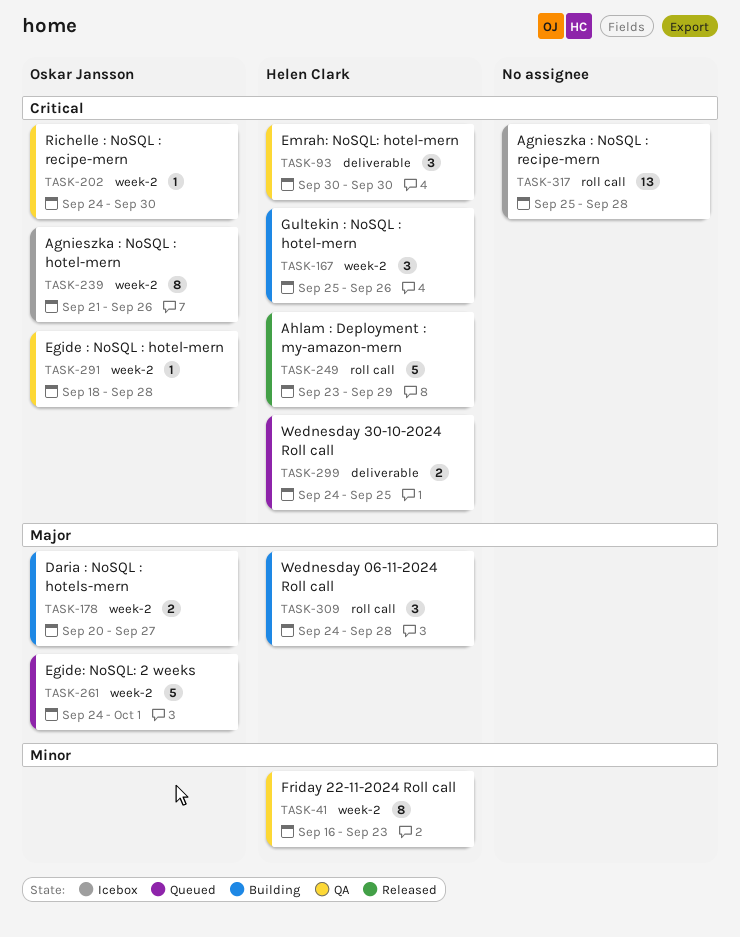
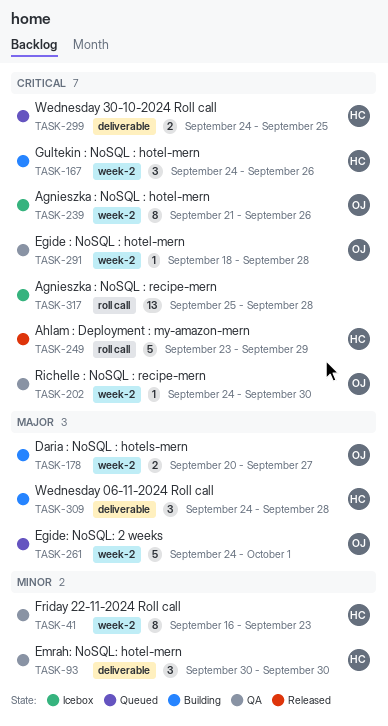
TASK-93, priority: Critical -> Minor
TASK-167, start: Sep 25 -> Sep 24
TASK-309, label: roll call -> deliverable

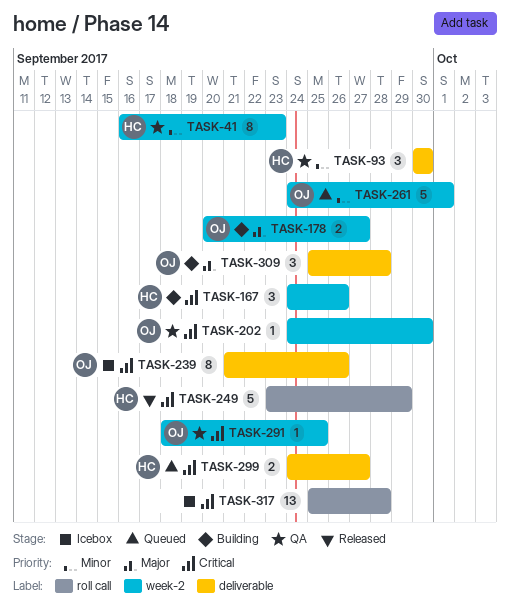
TASK-239, label: week-2 -> deliverable
TASK-261, priority: Major -> Minor
TASK-291, due: Sep 28 -> Sep 25
TASK-299, due: Sep 25 -> Sep 27
TASK-309, owner: HC -> OJ
TASK-309, start: Sep 24 -> Sep 25

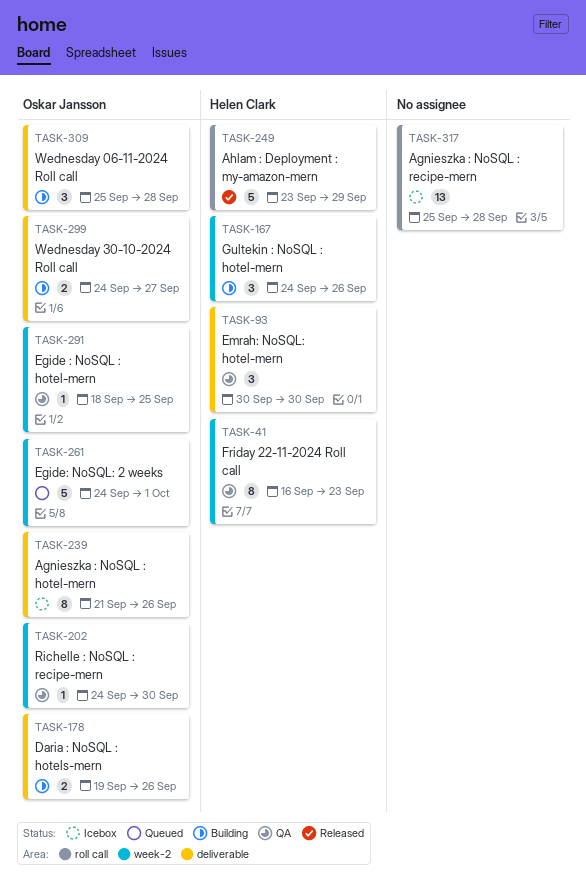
TASK-178, label: week-2 -> deliverable
TASK-178, start: Sep 20 -> Sep 19
TASK-178, due: Sep 27 -> Sep 26
TASK-299, status: Queued -> Building
TASK-299, owner: Helen Clark -> Oskar Jansson

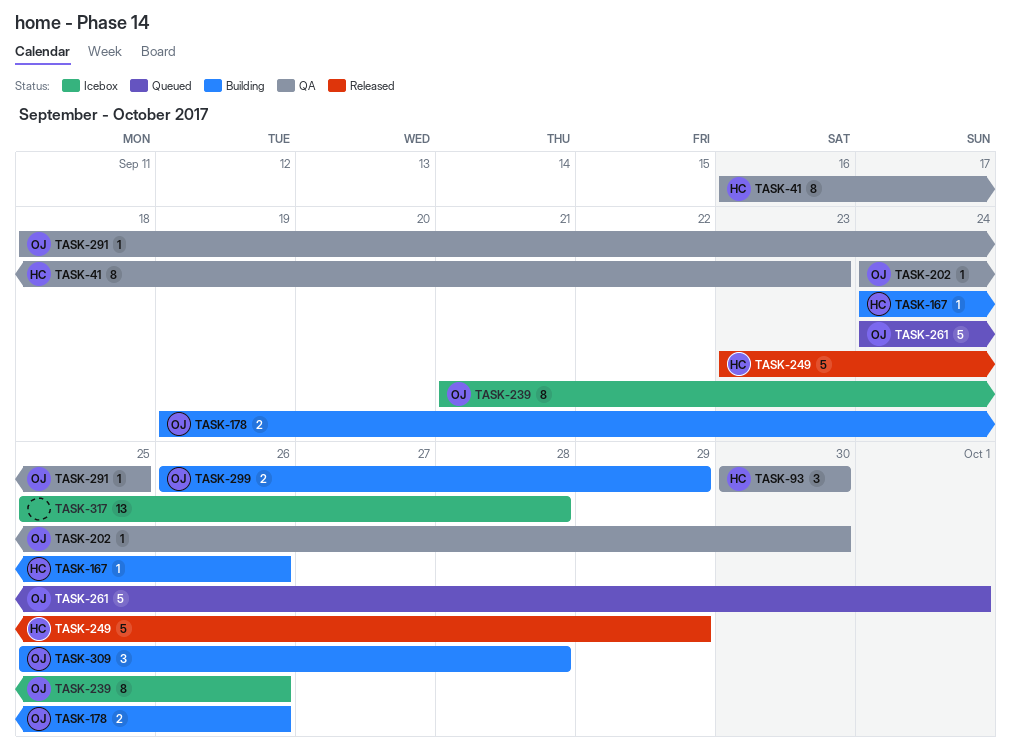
TASK-167, estimate: 3 -> 1
TASK-299, start: Sep 24 -> Sep 26
TASK-299, due: Sep 27 -> Sep 29

